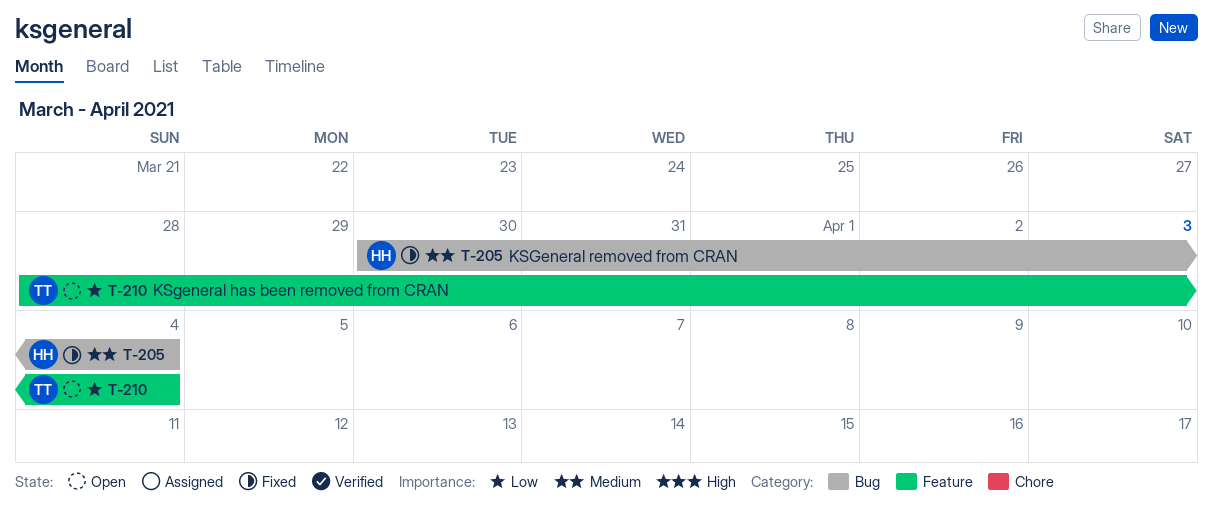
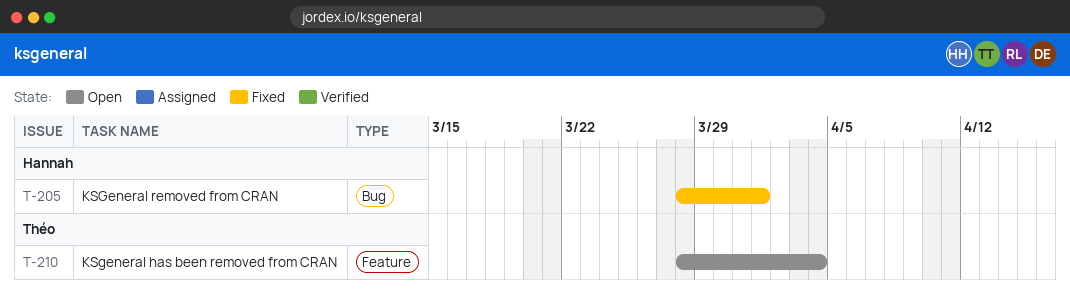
T-205, start: Mar 30 -> Mar 28
T-205, due: Apr 4 -> Apr 1

